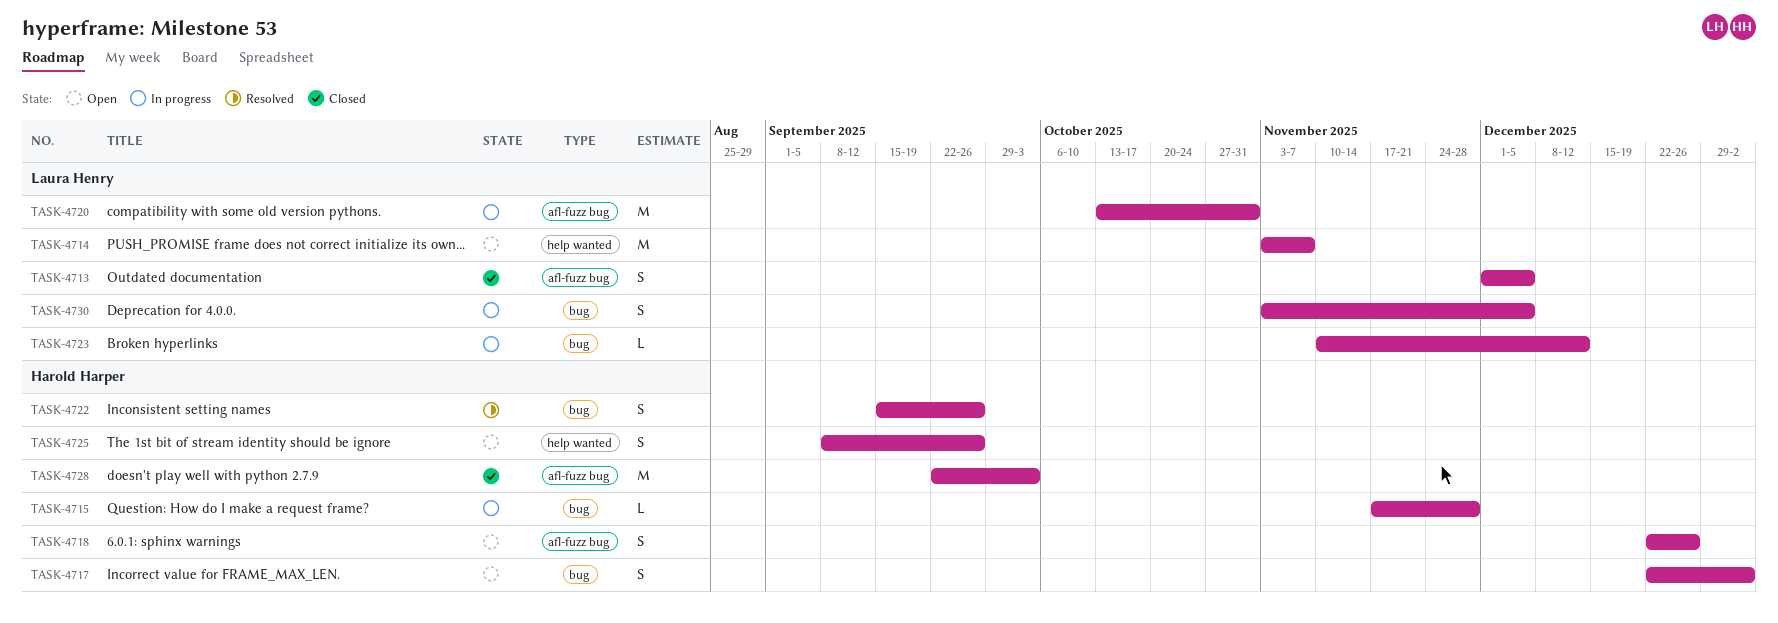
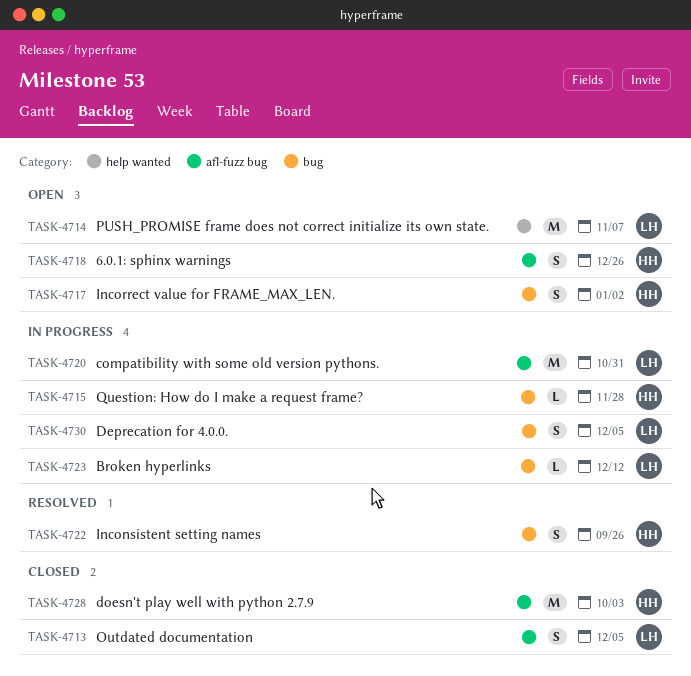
TASK-4725: present -> none

